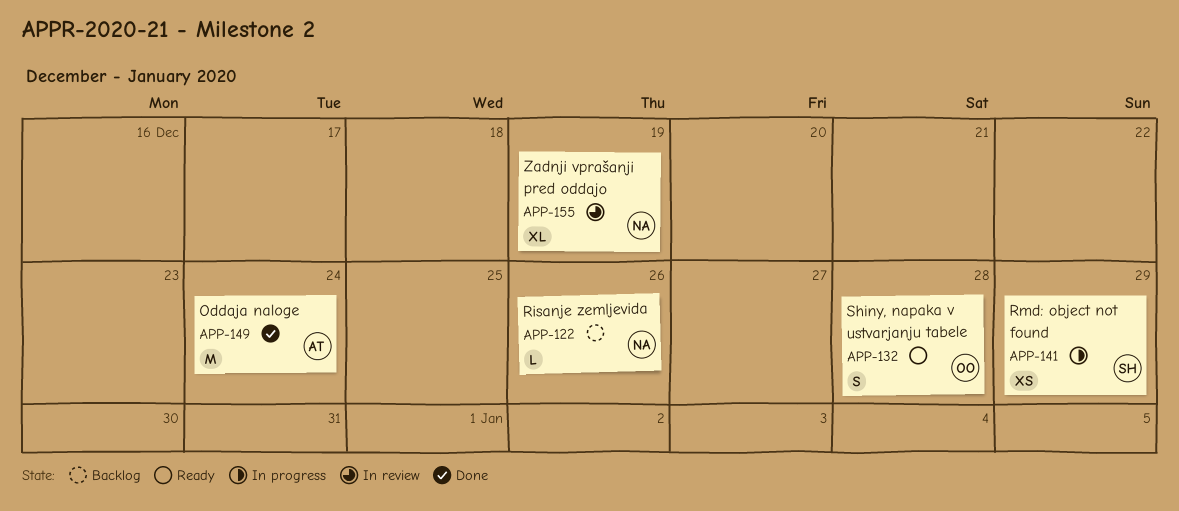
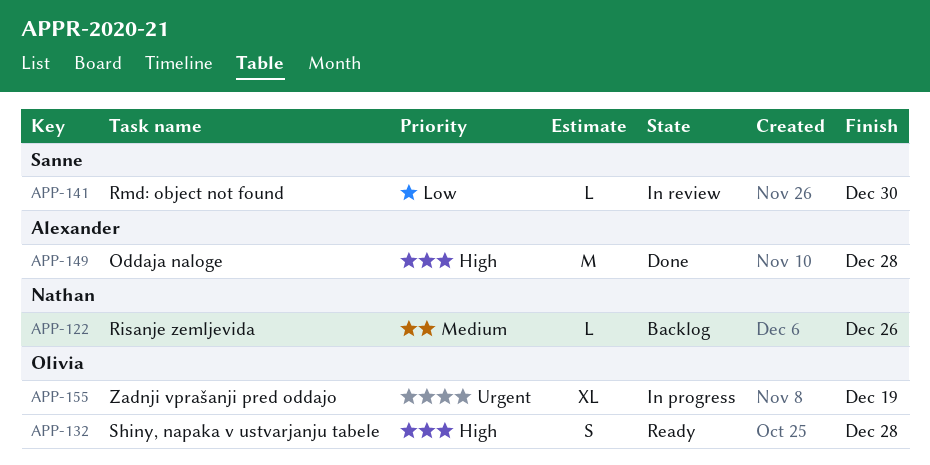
APP-141, status: In progress -> In review
APP-141, estimate: XS -> L
APP-141, due: Dec 29 -> Dec 30
APP-149, due: Dec 24 -> Dec 28
APP-155, status: In review -> In progress
APP-155, owner: Nathan -> Olivia

